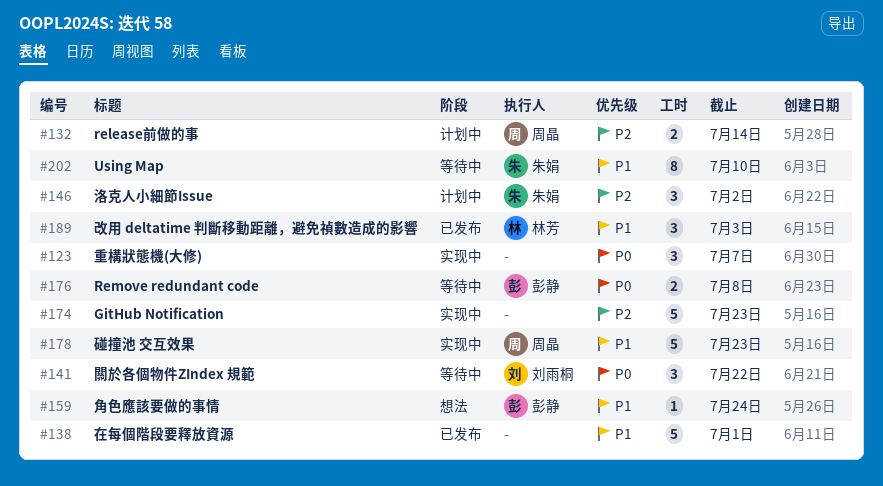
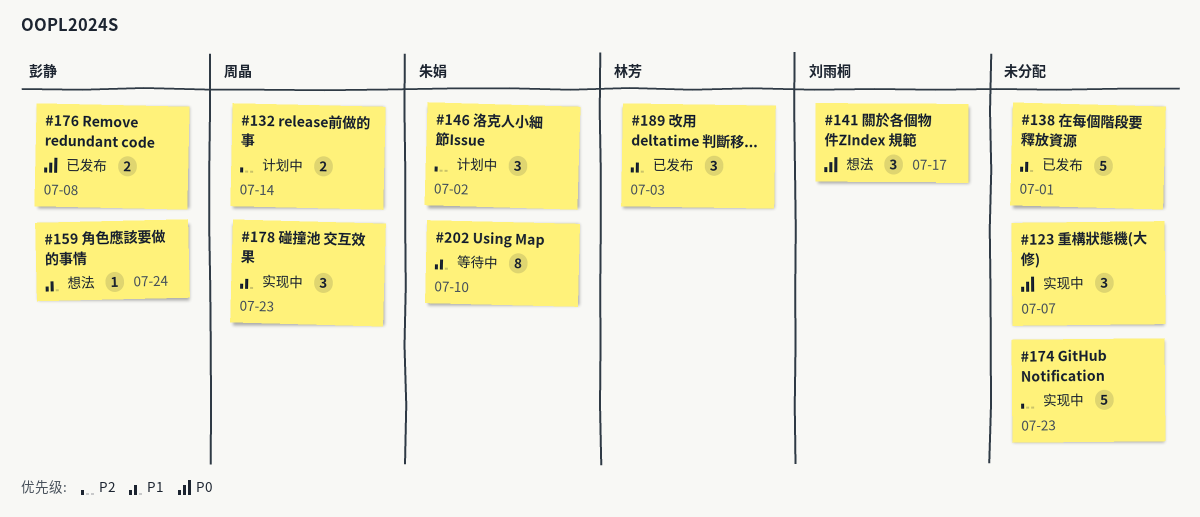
#141, status: 等待中 -> 想法
#141, due: Jul 22 -> Jul 17
#176, status: 等待中 -> 已发布
#178, estimate: 5 -> 3

